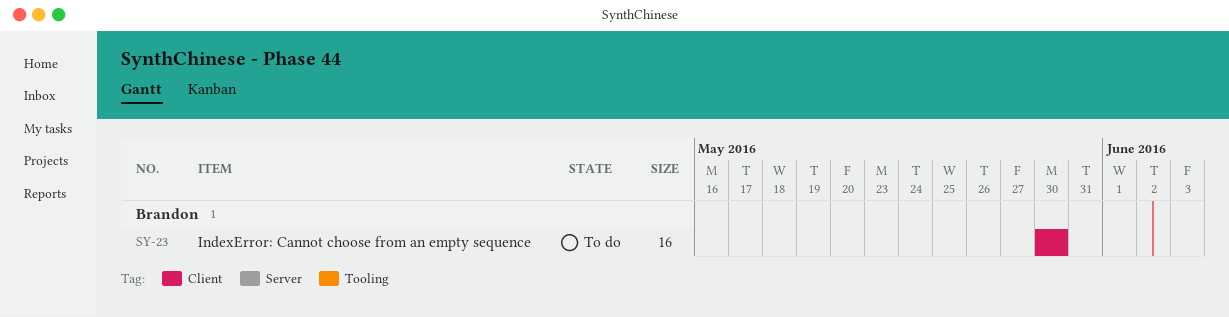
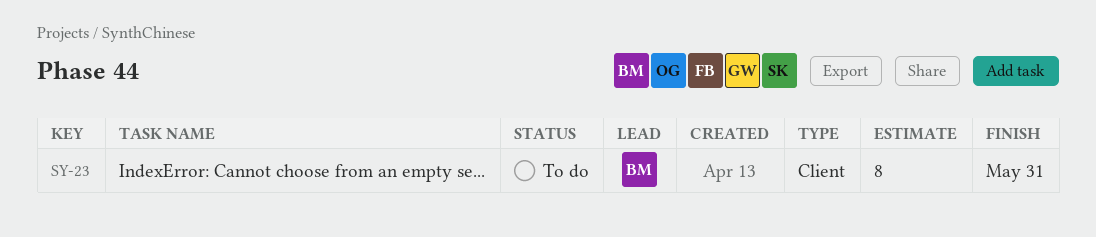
SY-23, estimate: 16 -> 8
SY-23, due: May 30 -> May 31

